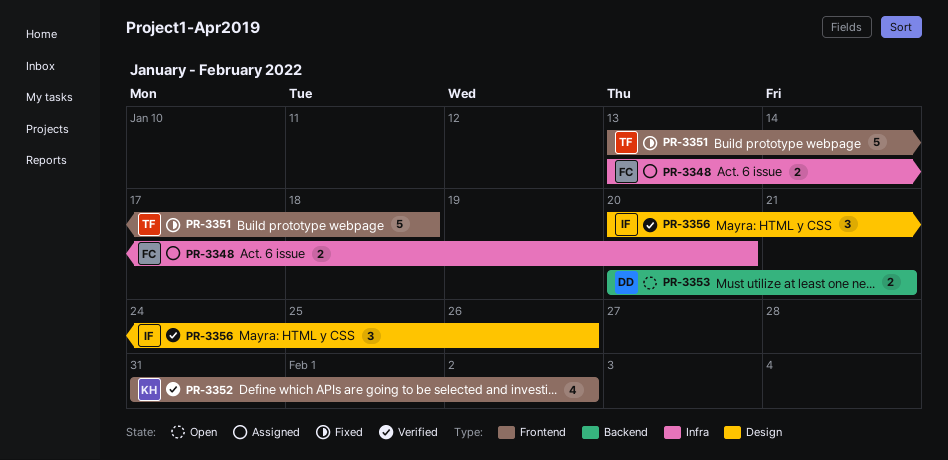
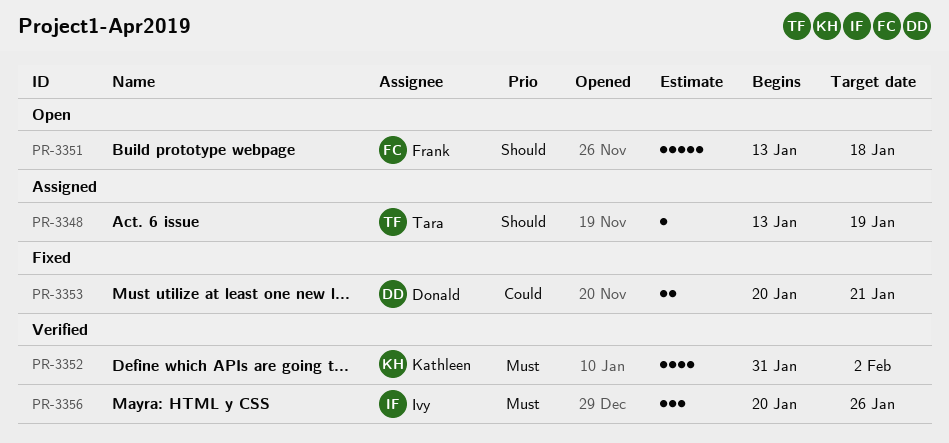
PR-3348, owner: Frank -> Tara
PR-3348, estimate: 2 -> 1
PR-3348, due: Jan 20 -> Jan 19
PR-3351, status: Fixed -> Open
PR-3351, owner: Tara -> Frank
PR-3353, status: Open -> Fixed

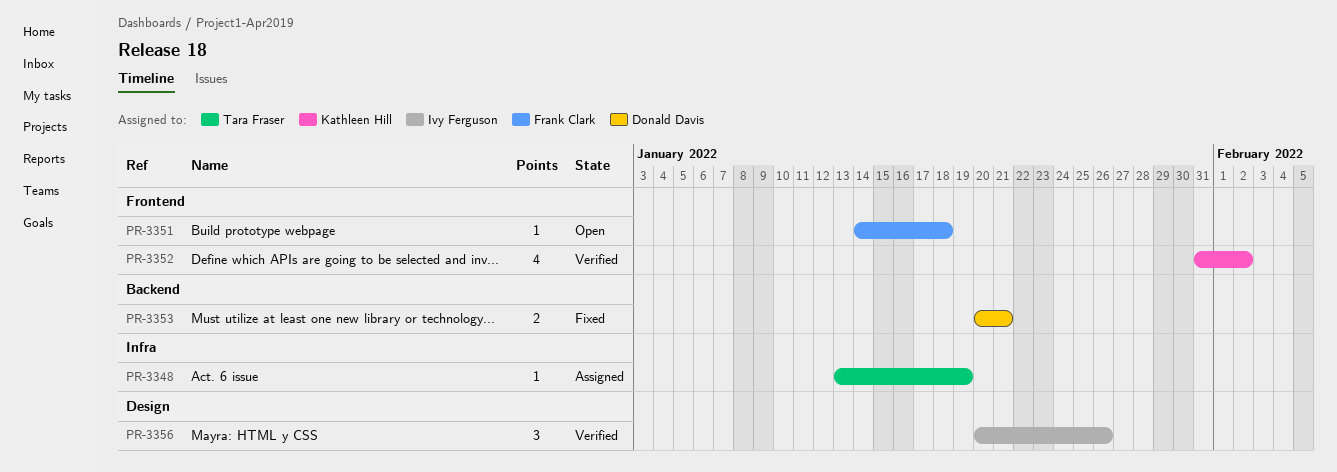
PR-3351, estimate: 5 -> 1
PR-3351, start: Jan 13 -> Jan 14

